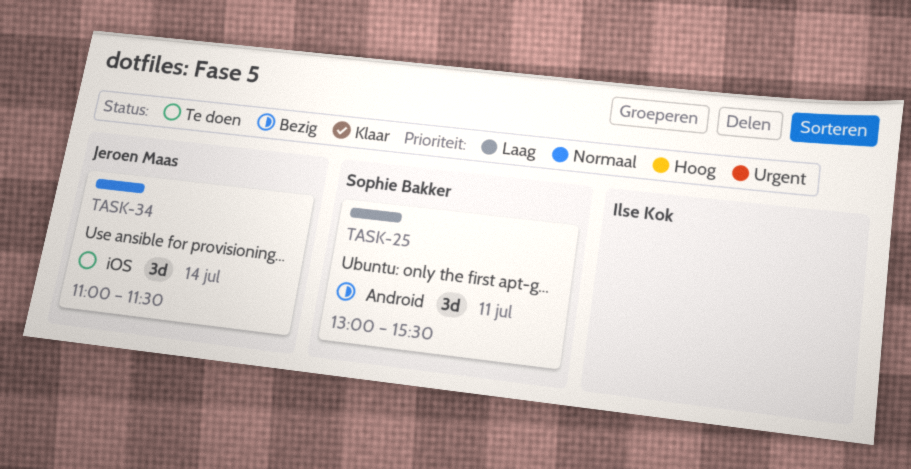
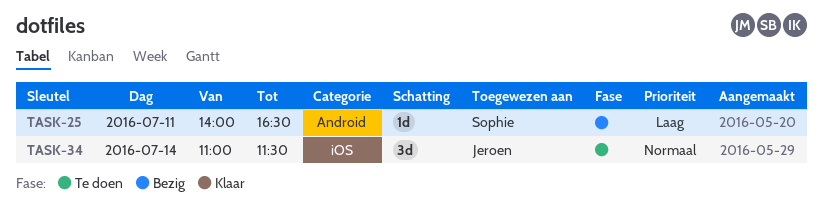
TASK-25, estimate: 3d -> 1d
TASK-25, begins: 13:00 -> 14:00
TASK-25, ends: 15:30 -> 16:30

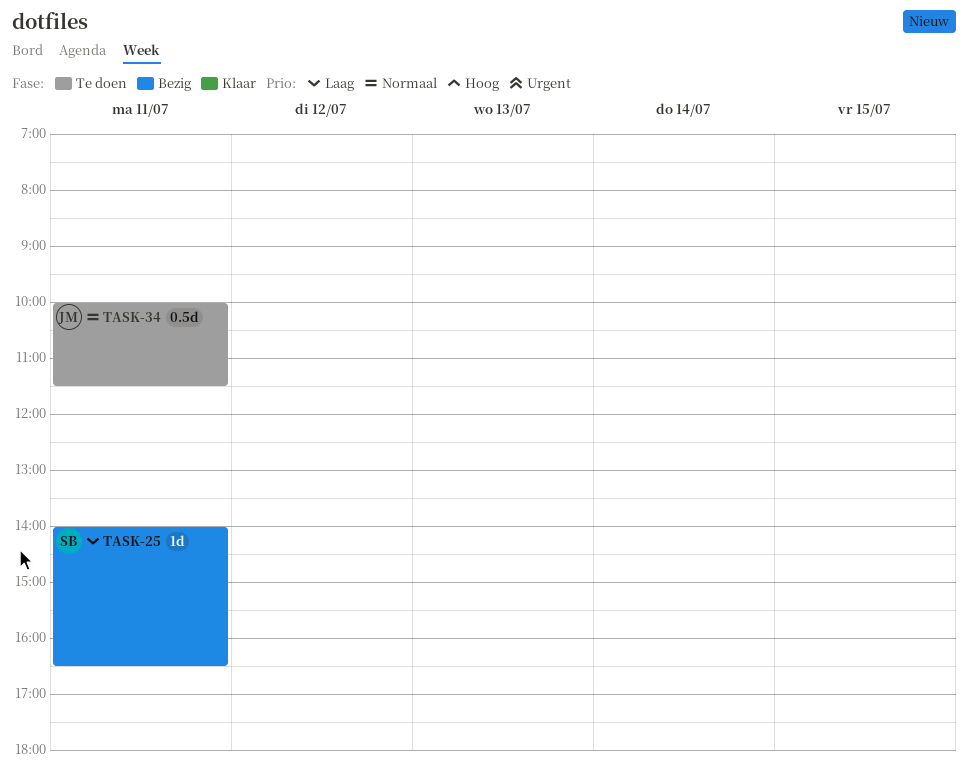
TASK-34, estimate: 3d -> 0.5d
TASK-34, day: Jul 14 -> Jul 11
TASK-34, begins: 11:00 -> 10:00

